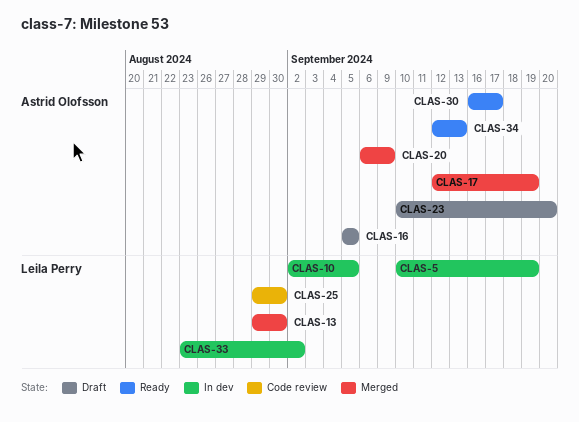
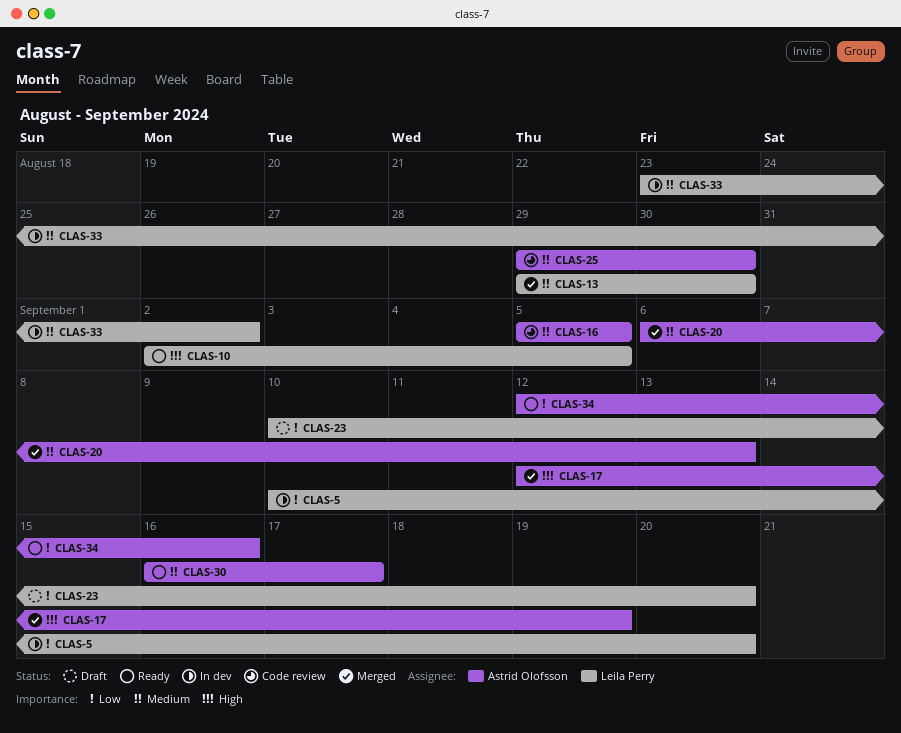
CLAS-5, due: Sep 19 -> Sep 20
CLAS-10, status: In dev -> Ready
CLAS-16, status: Draft -> Code review
CLAS-20, due: Sep 9 -> Sep 13
CLAS-23, owner: Astrid Olofsson -> Leila Perry
CLAS-25, owner: Leila Perry -> Astrid Olofsson
CLAS-34, due: Sep 13 -> Sep 16

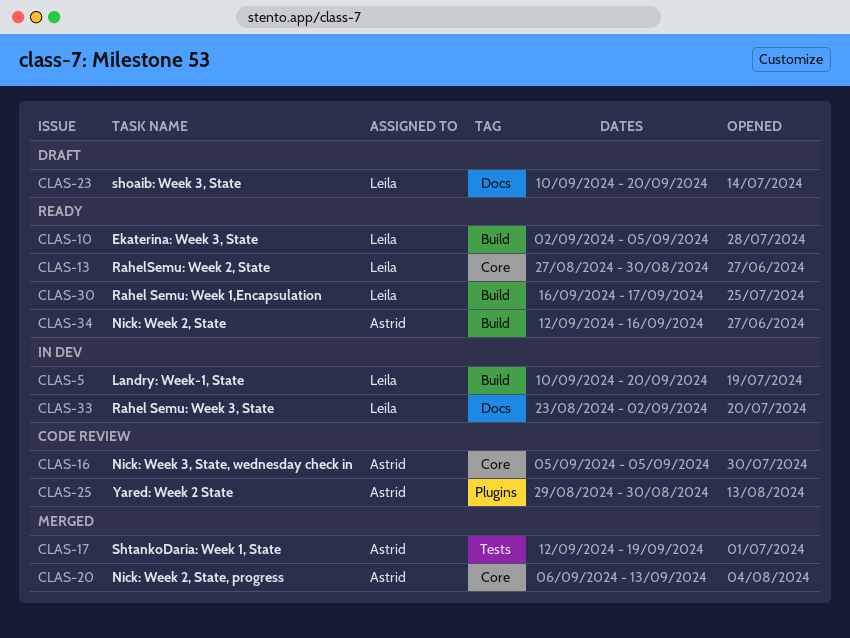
CLAS-13, status: Merged -> Ready
CLAS-13, start: Aug 29 -> Aug 27
CLAS-30, owner: Astrid Olofsson -> Leila Perry

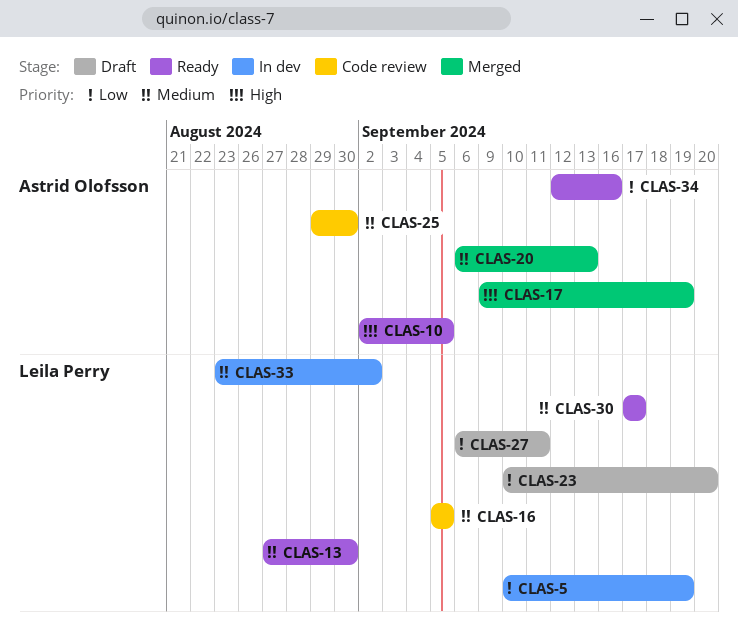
CLAS-5, due: Sep 20 -> Sep 19
CLAS-10, owner: Leila Perry -> Astrid Olofsson
CLAS-16, owner: Astrid Olofsson -> Leila Perry
CLAS-17, start: Sep 12 -> Sep 9
CLAS-27: none -> present
CLAS-30, start: Sep 16 -> Sep 17

